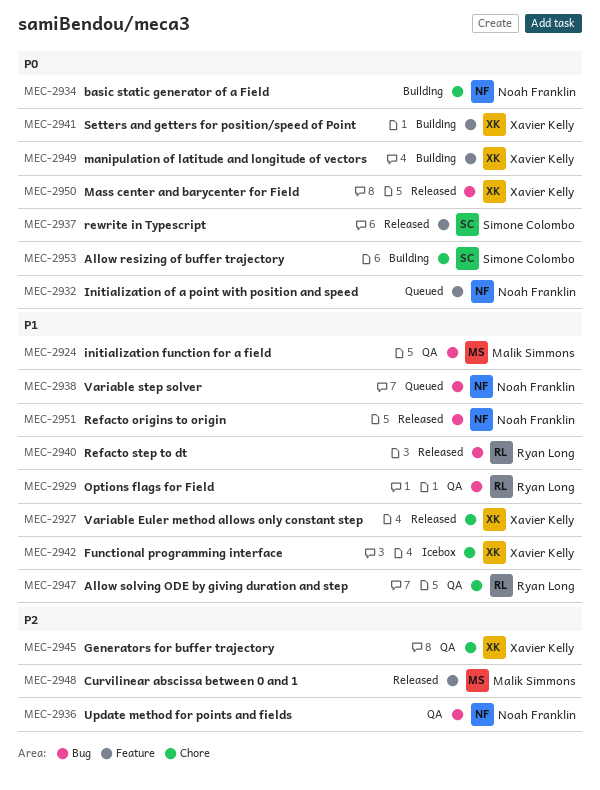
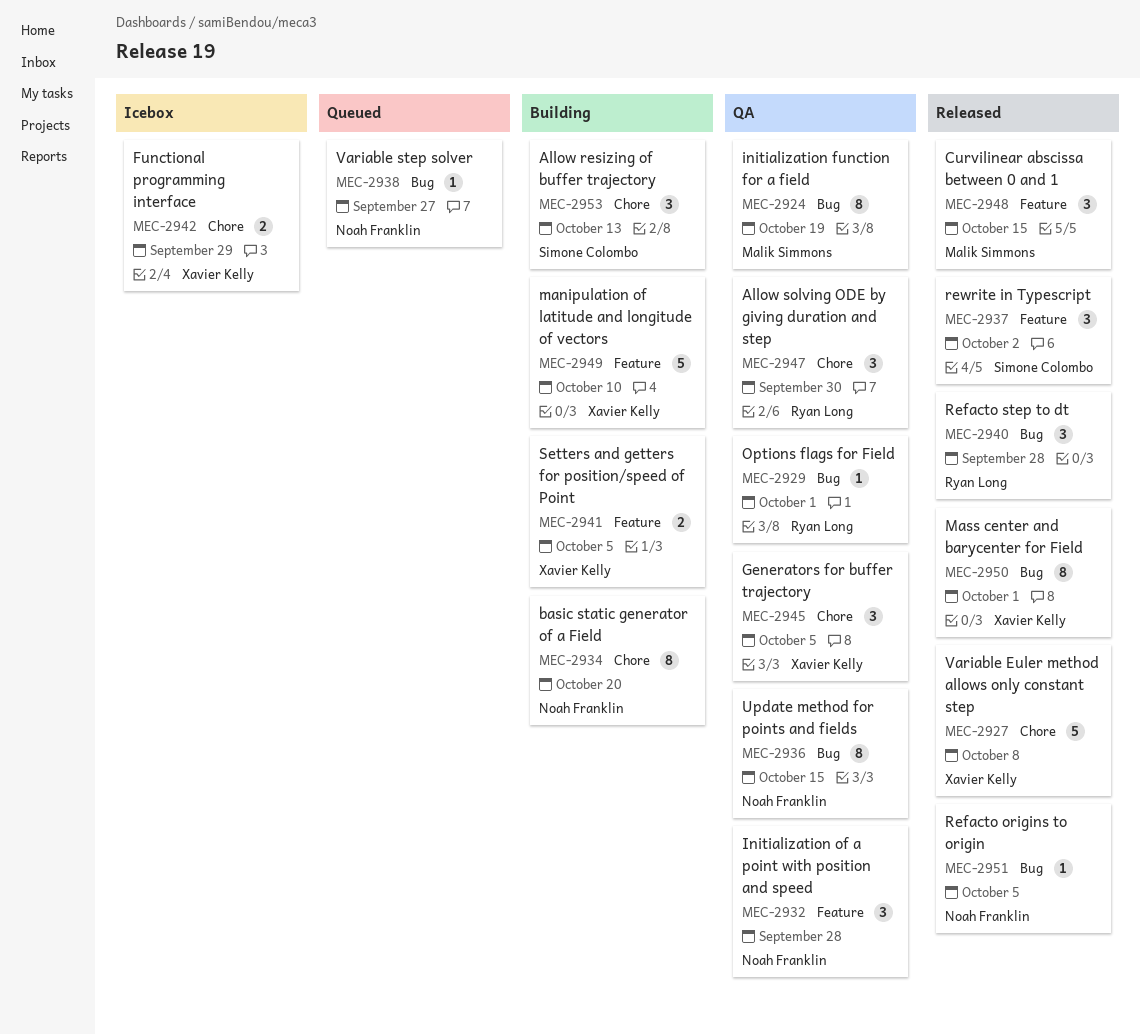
MEC-2932, status: Queued -> QA

